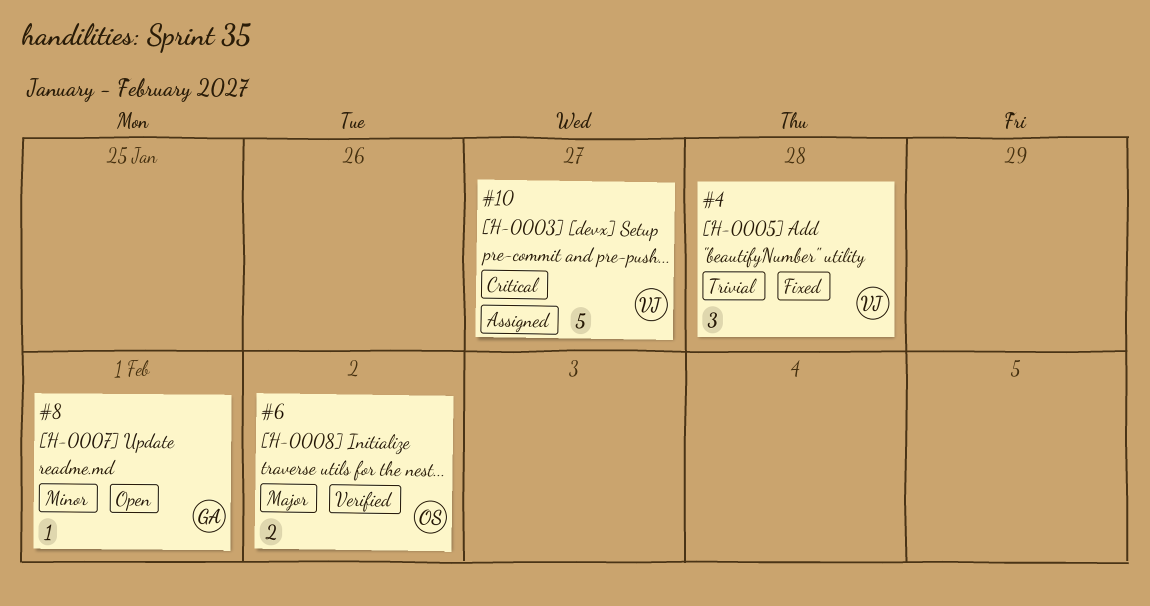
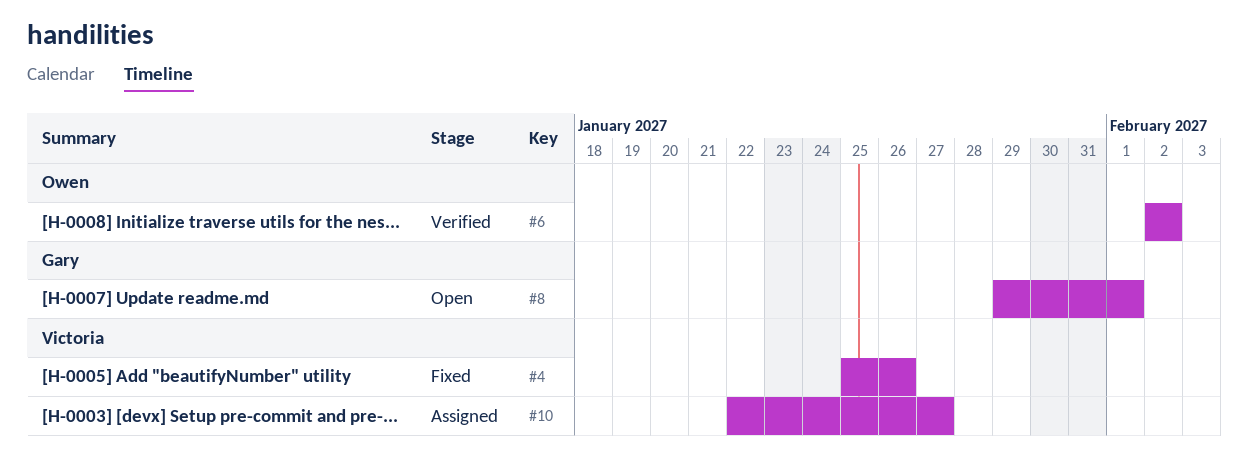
#4, due: Jan 28 -> Jan 26

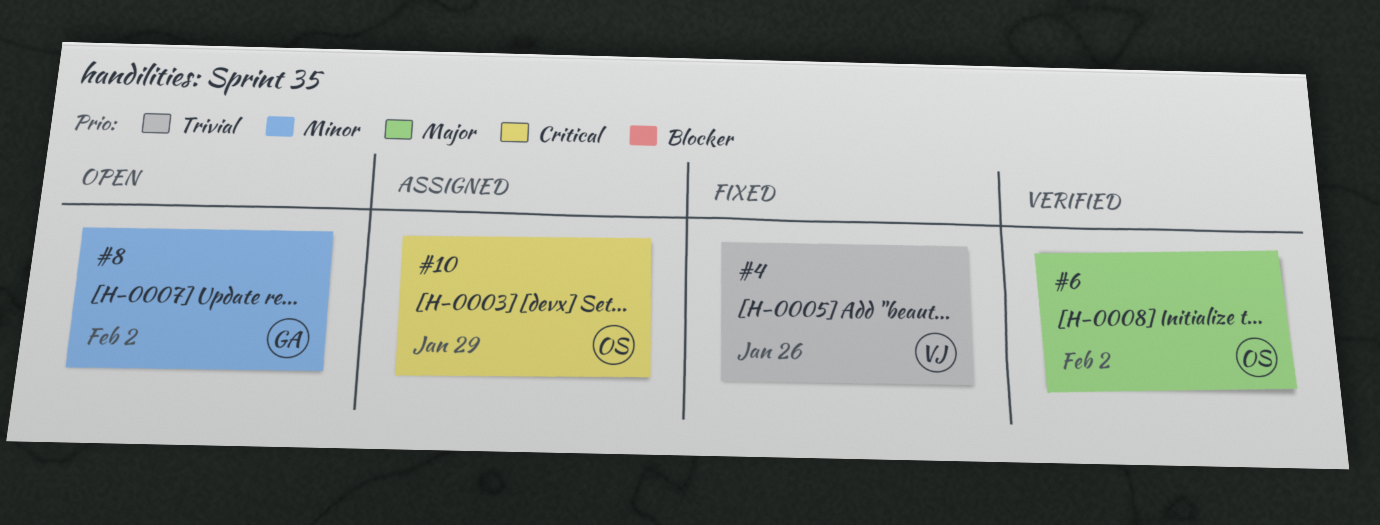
#8, due: Feb 1 -> Feb 2
#10, owner: Victoria -> Owen
#10, due: Jan 27 -> Jan 29

